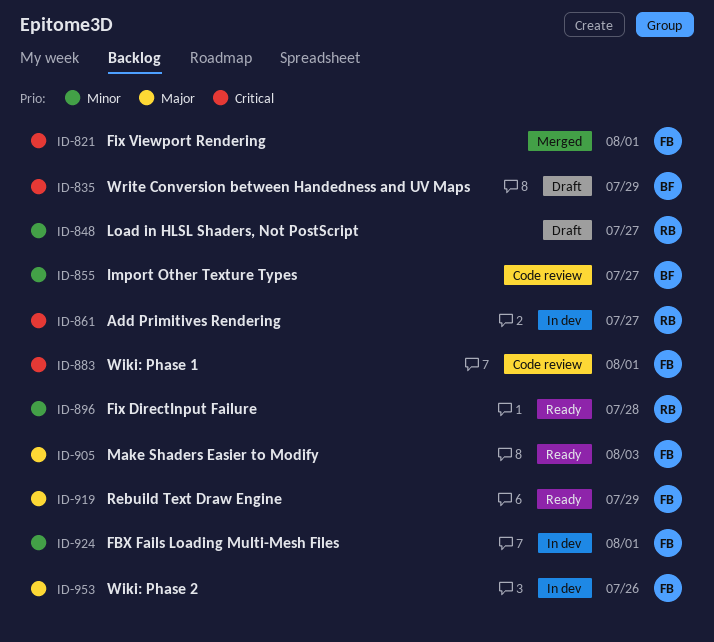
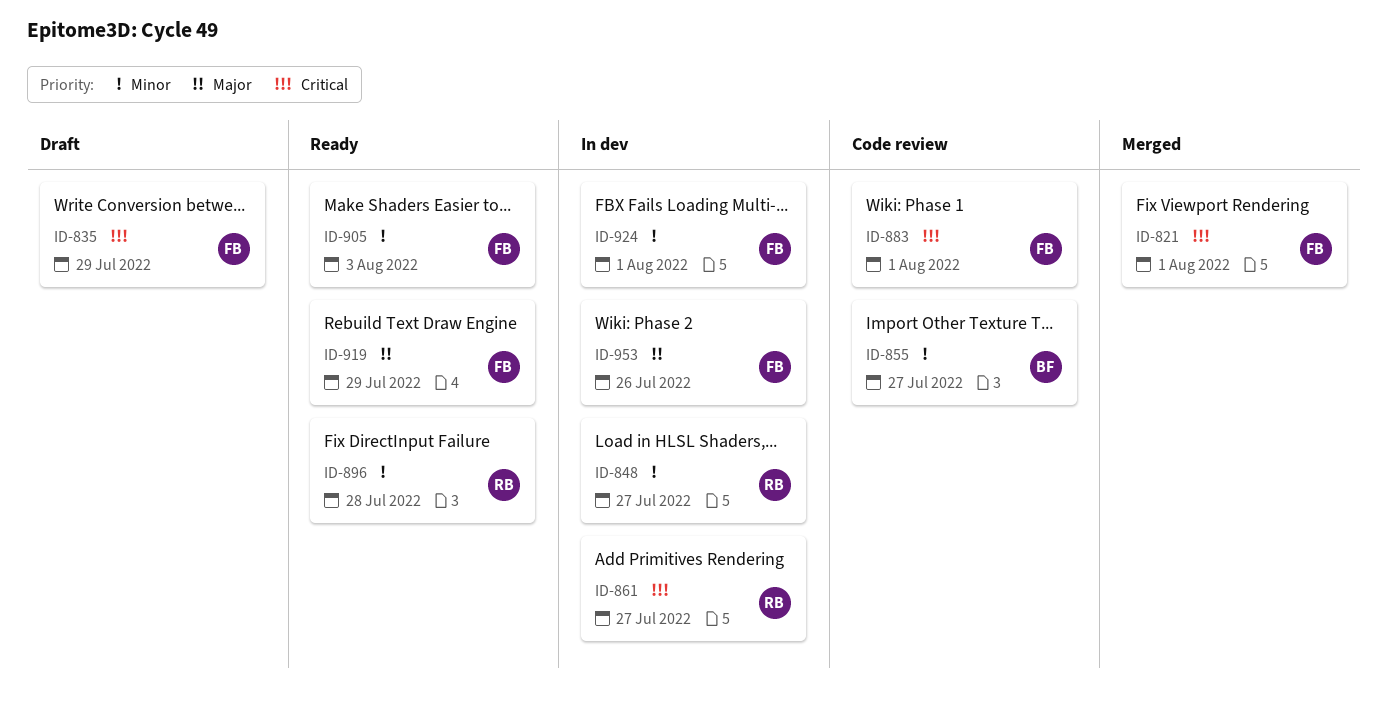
ID-835, owner: BF -> FB
ID-848, status: Draft -> In dev
ID-905, priority: Major -> Minor

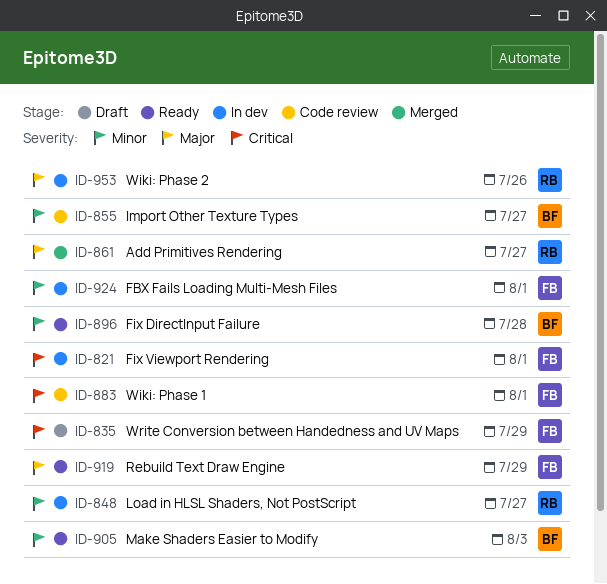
ID-821, status: Merged -> In dev
ID-861, status: In dev -> Merged
ID-861, priority: Critical -> Major
ID-896, owner: RB -> BF
ID-905, owner: FB -> BF
ID-953, owner: FB -> RB

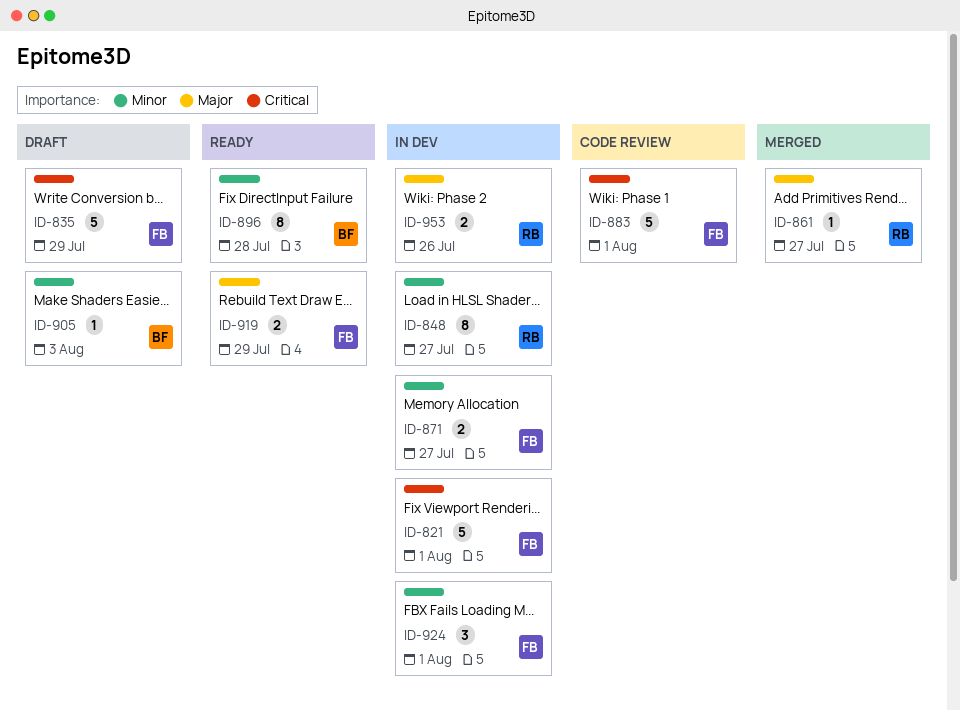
ID-855: present -> none
ID-871: none -> present
ID-905, status: Ready -> Draft

